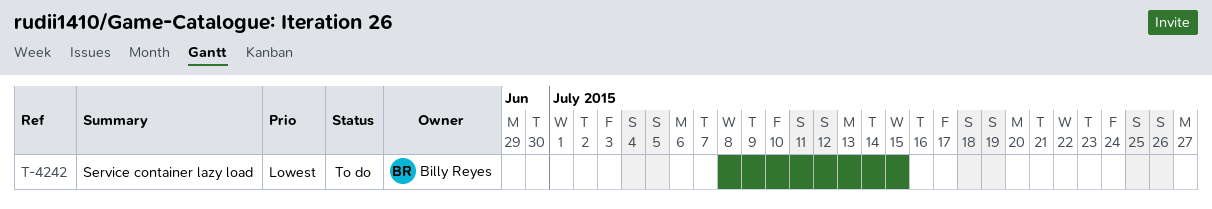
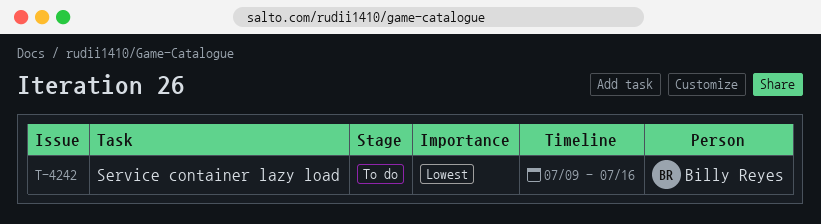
T-4242, start: Jul 8 -> Jul 9
T-4242, due: Jul 15 -> Jul 16

